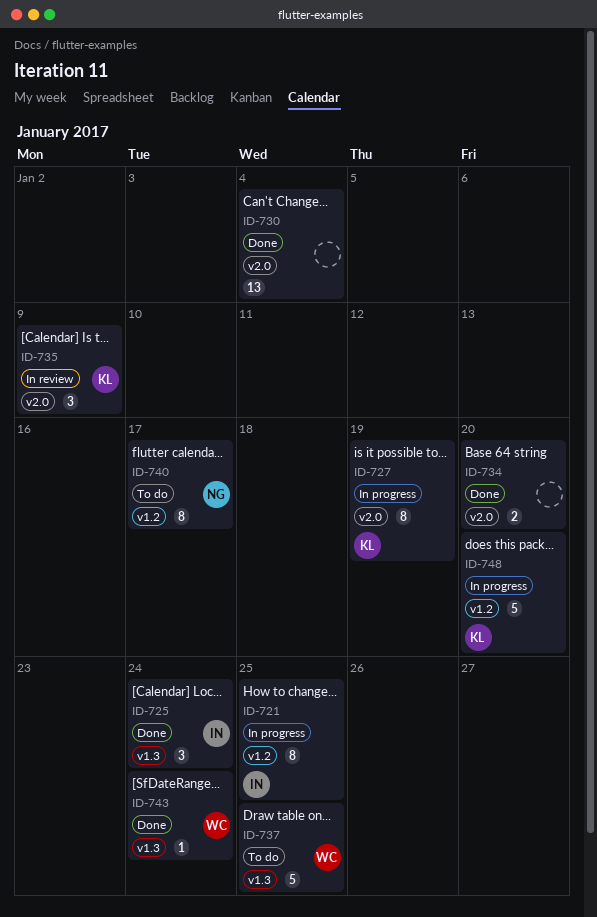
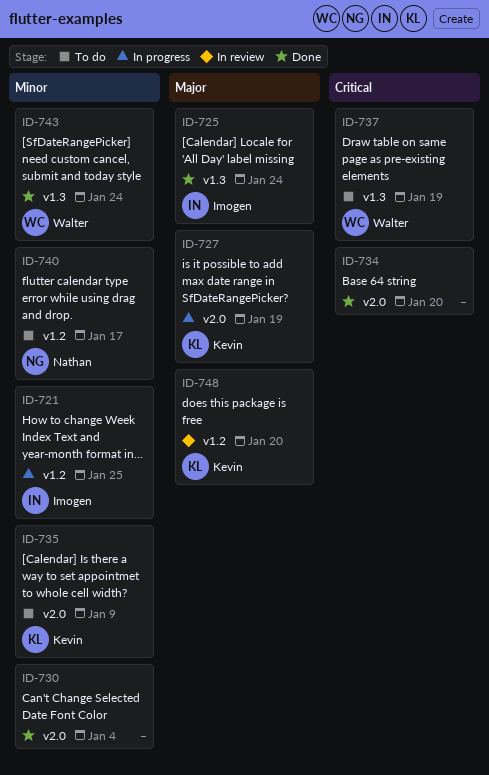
ID-735, status: In review -> To do
ID-737, due: Jan 25 -> Jan 19
ID-748, status: In progress -> In review

